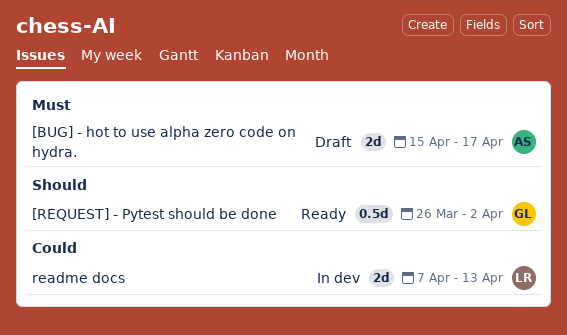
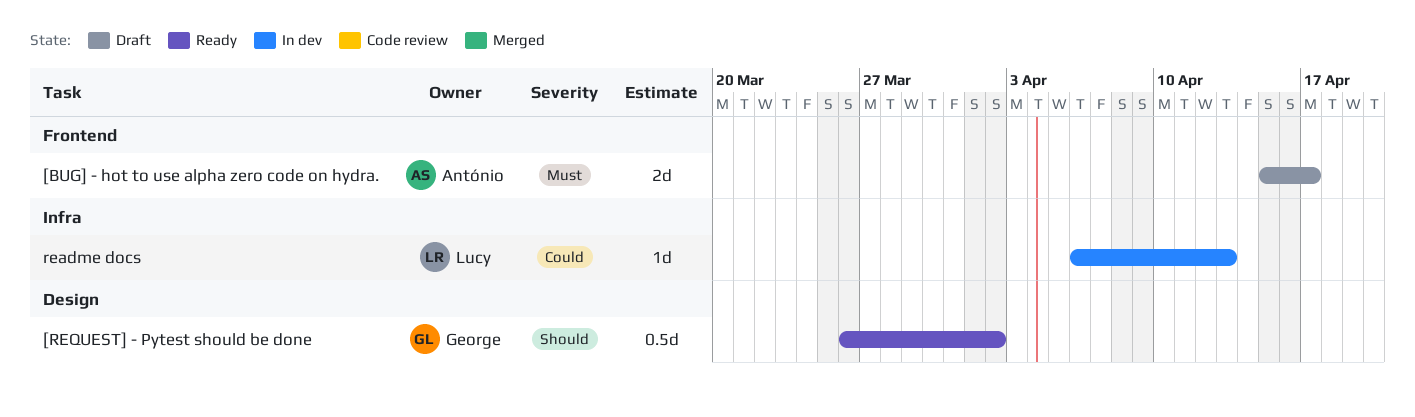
readme docs, estimate: 2d -> 1d
readme docs, start: Apr 7 -> Apr 6

